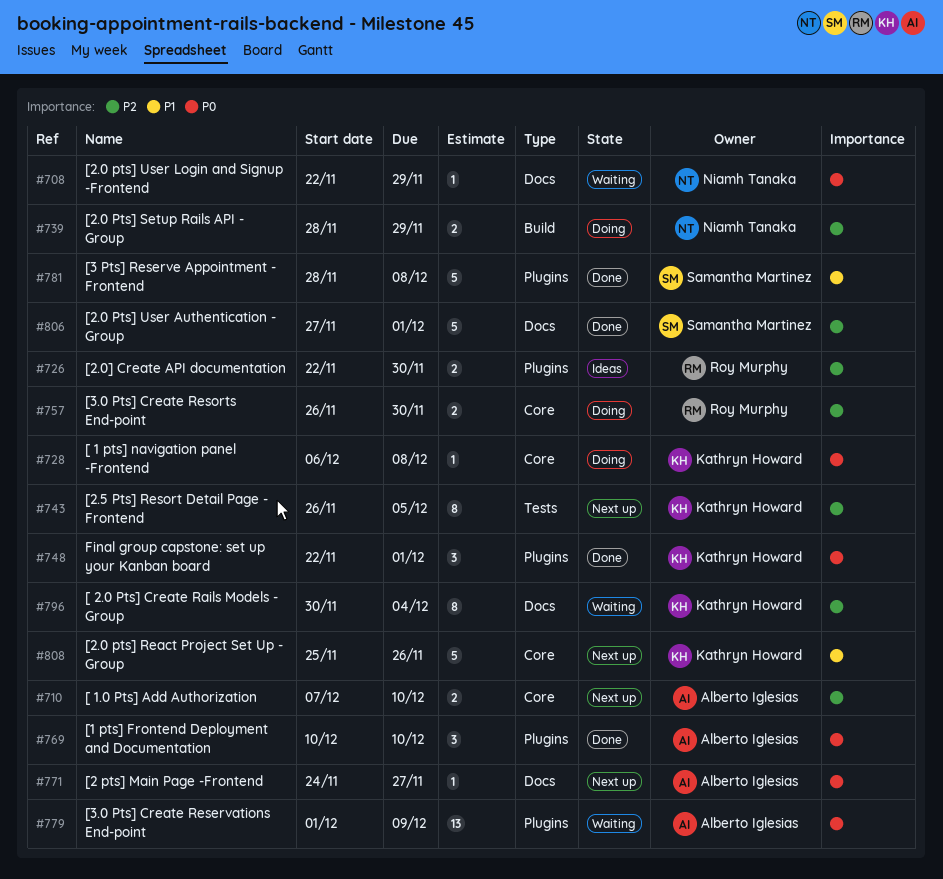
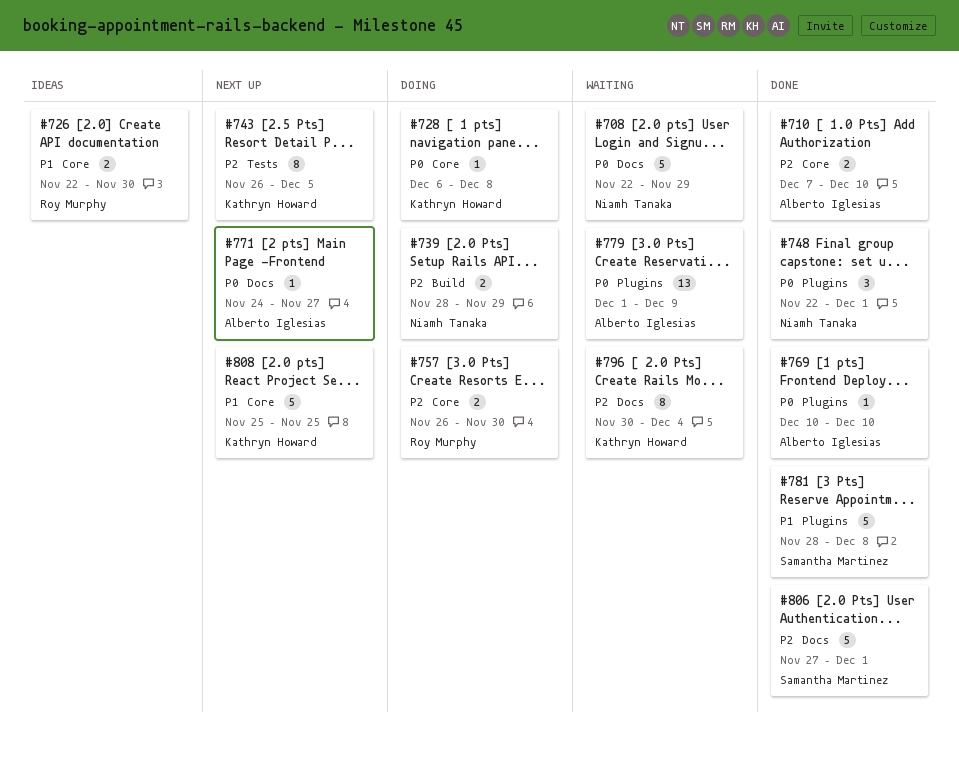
#708, estimate: 1 -> 5
#710, status: Next up -> Done
#726, priority: P2 -> P1
#726, label: Plugins -> Core
#748, owner: Kathryn Howard -> Niamh Tanaka
#769, estimate: 3 -> 1
#808, due: Nov 26 -> Nov 25

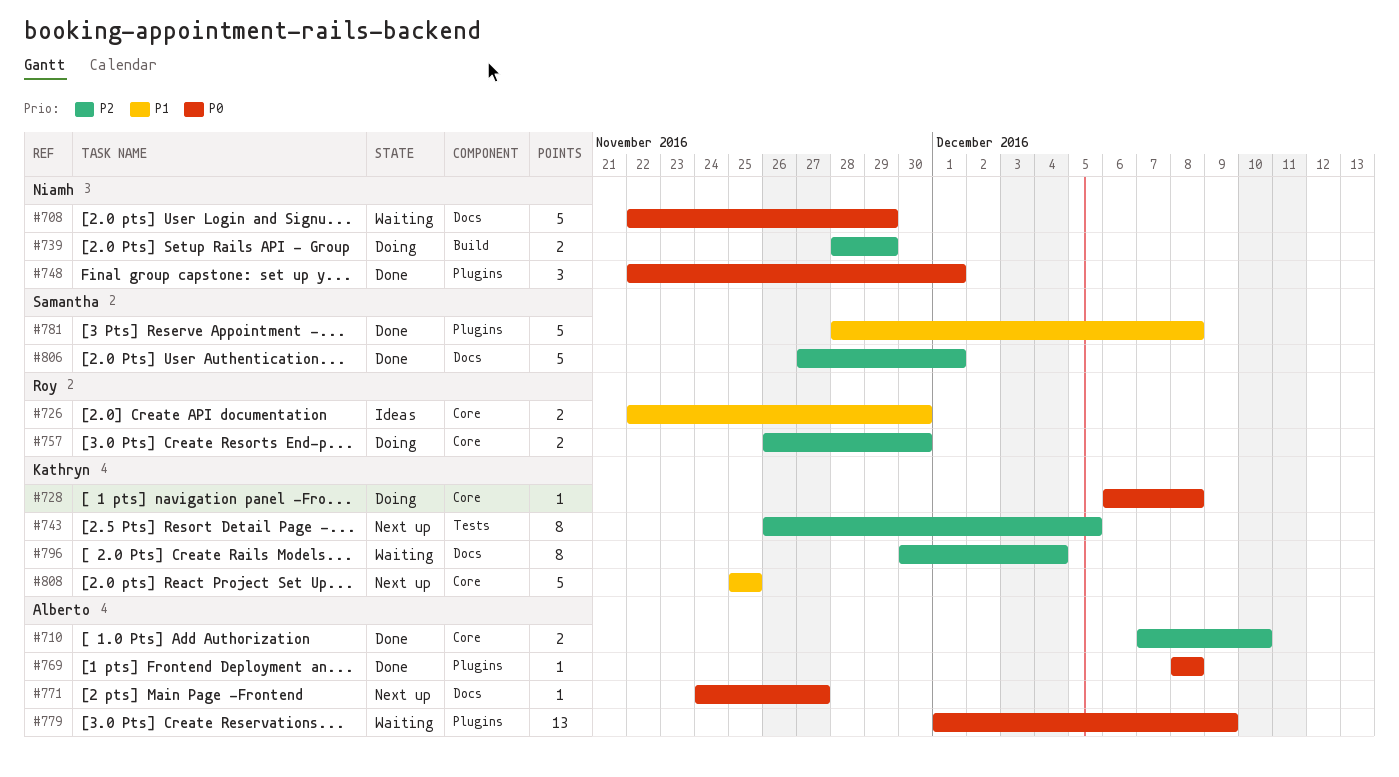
#769, start: Dec 10 -> Dec 8
#769, due: Dec 10 -> Dec 8

